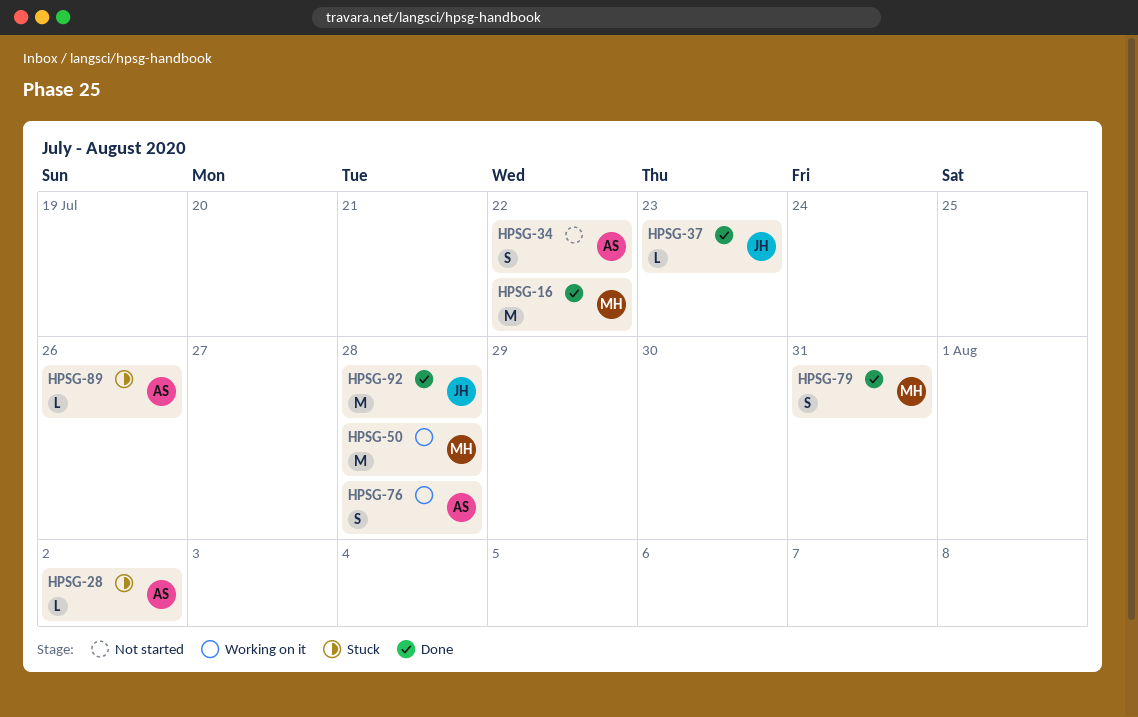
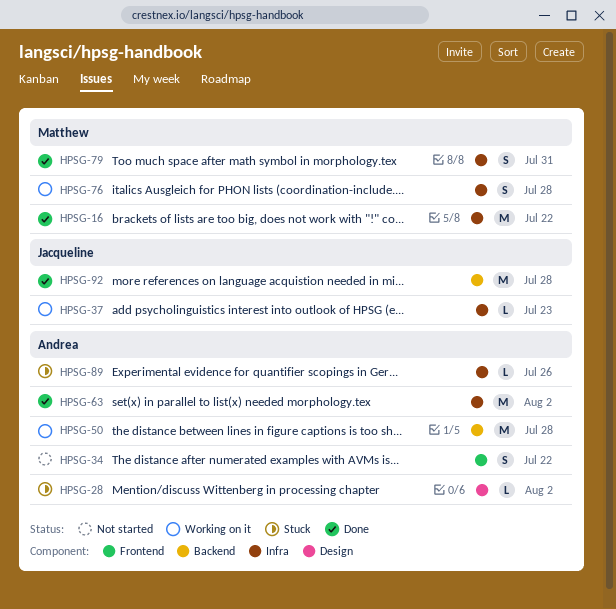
HPSG-37, status: Done -> Working on it
HPSG-50, owner: Matthew -> Andrea
HPSG-63: none -> present
HPSG-76, owner: Andrea -> Matthew

